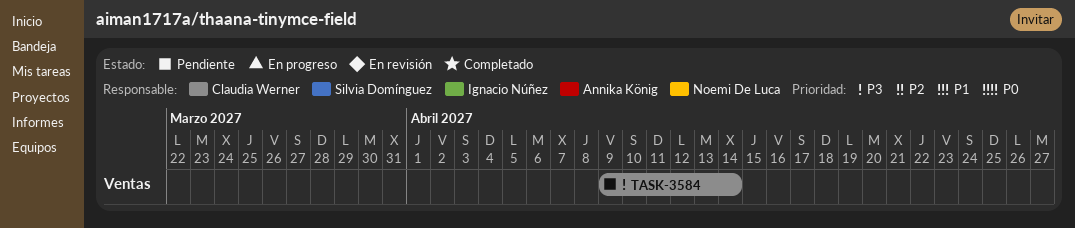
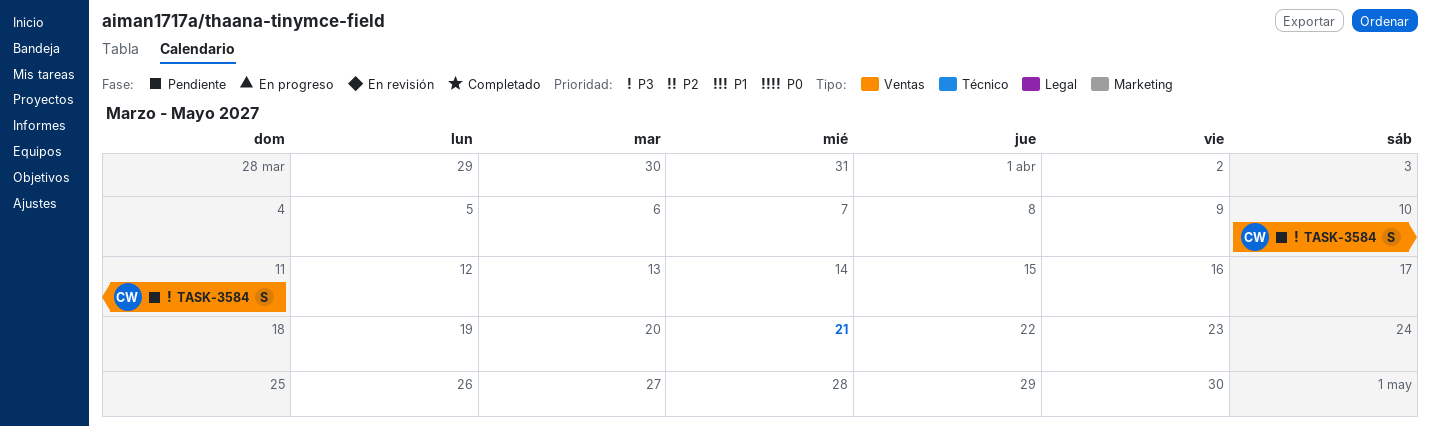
TASK-3584, start: Apr 9 -> Apr 10
TASK-3584, due: Apr 14 -> Apr 11

